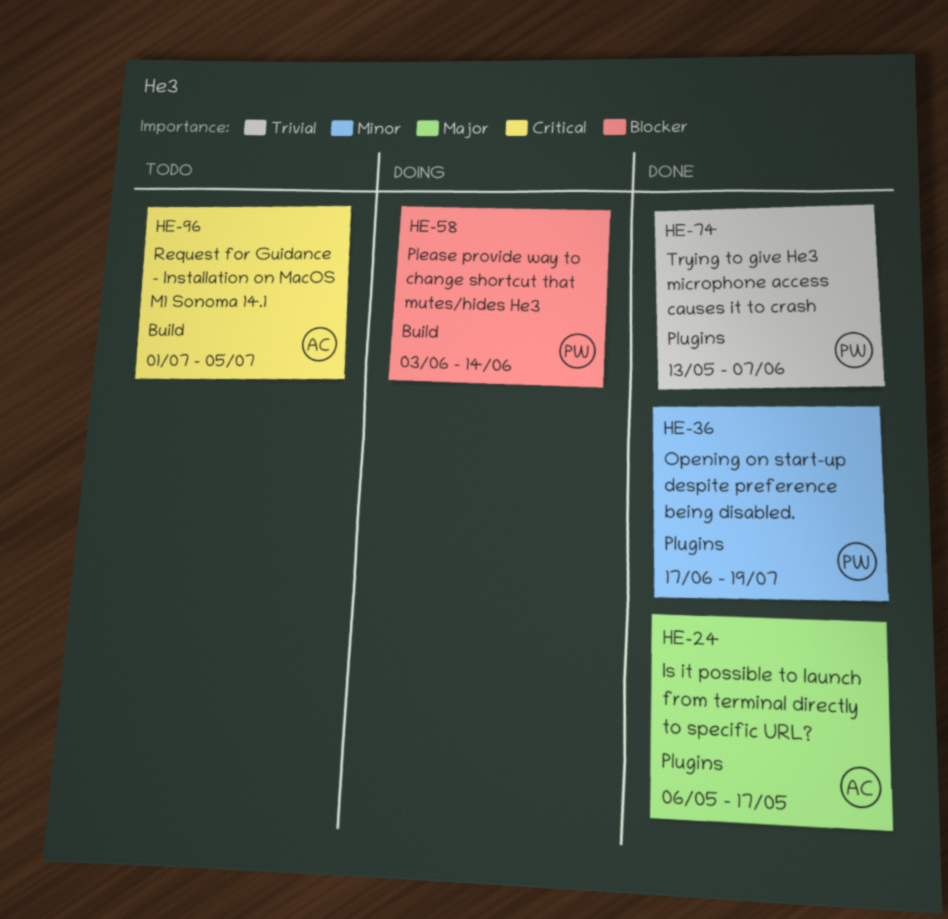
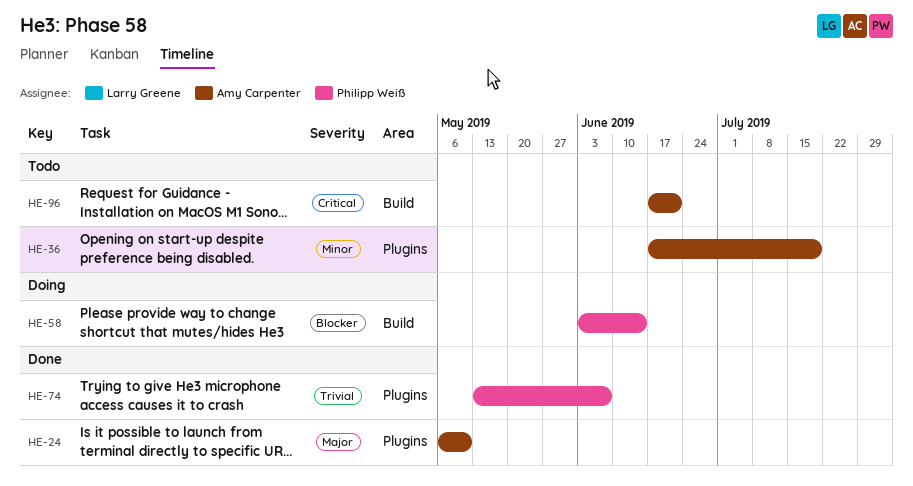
HE-24, due: May 17 -> May 10
HE-36, status: Done -> Todo
HE-36, owner: Philipp Weiß -> Amy Carpenter
HE-96, start: Jul 1 -> Jun 17
HE-96, due: Jul 5 -> Jun 21

